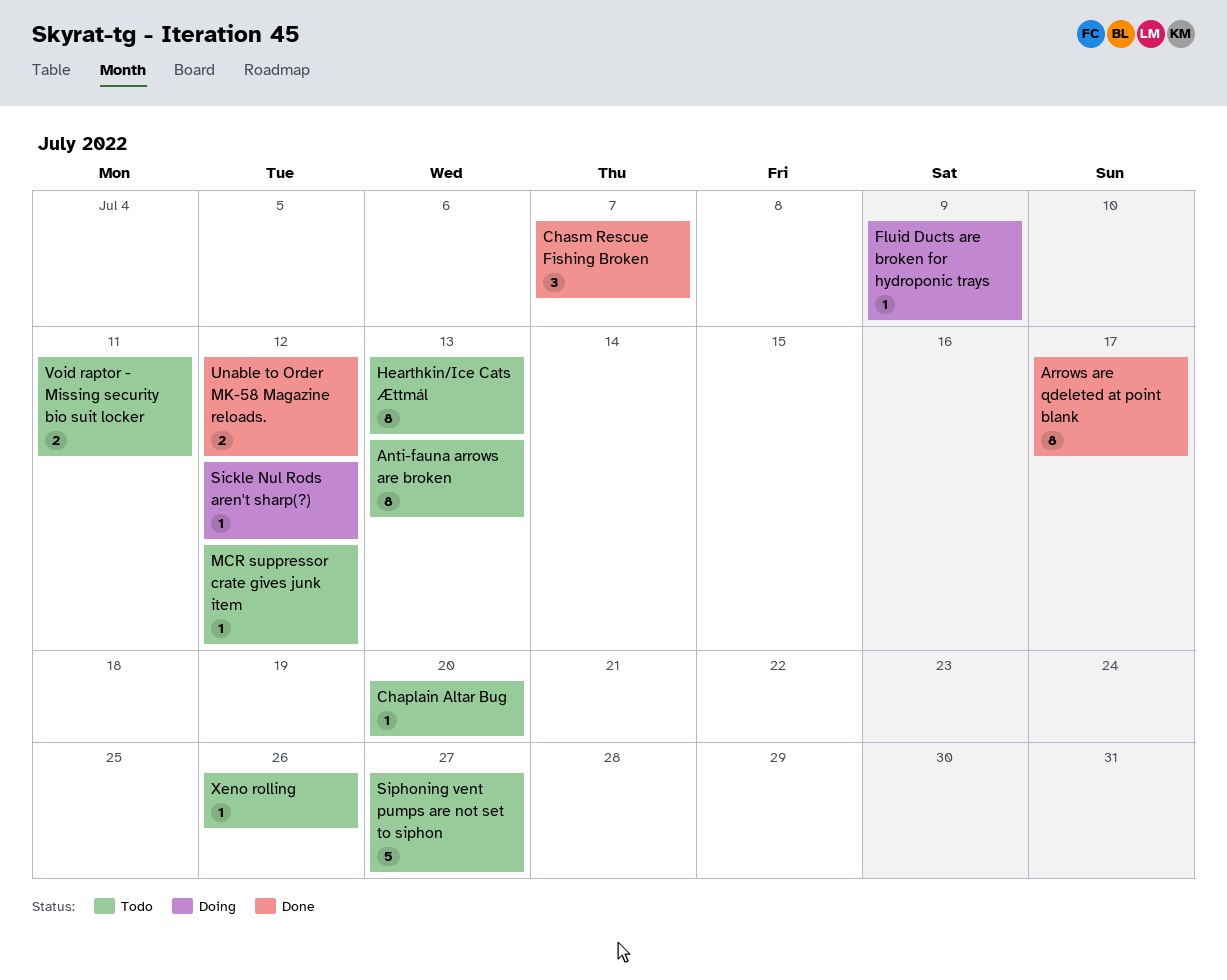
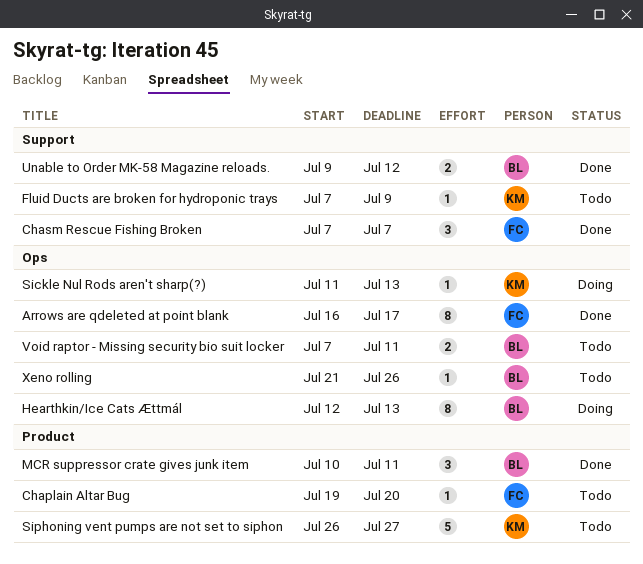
Anti-fauna arrows are broken: present -> none
Fluid Ducts are broken for hydroponic trays, status: Doing -> Todo
Hearthkin/Ice Cats Ættmál, status: Todo -> Doing
MCR suppressor crate gives junk item, status: Todo -> Done
MCR suppressor crate gives junk item, estimate: 1 -> 3
MCR suppressor crate gives junk item, due: Jul 12 -> Jul 11
Sickle Nul Rods aren't sharp(?), due: Jul 12 -> Jul 13

